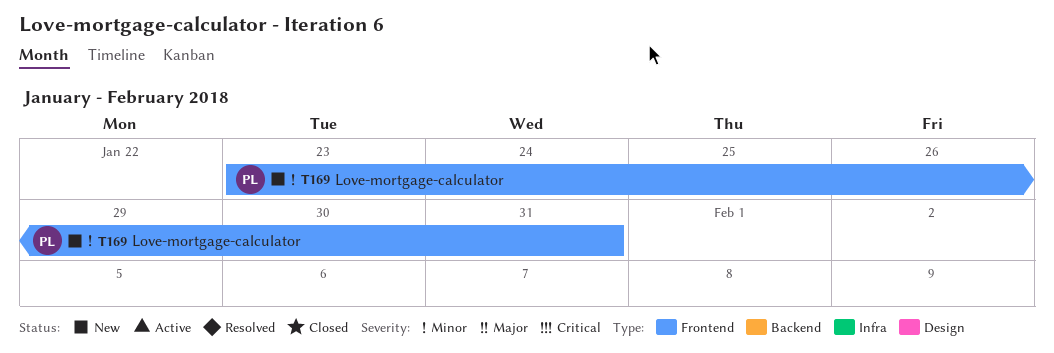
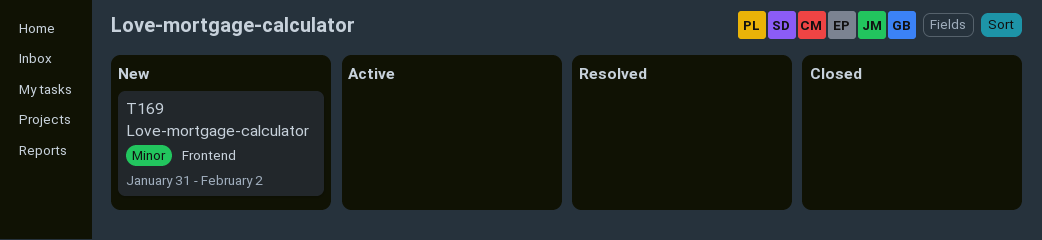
T169, start: Jan 23 -> Jan 31
T169, due: Jan 31 -> Feb 2

